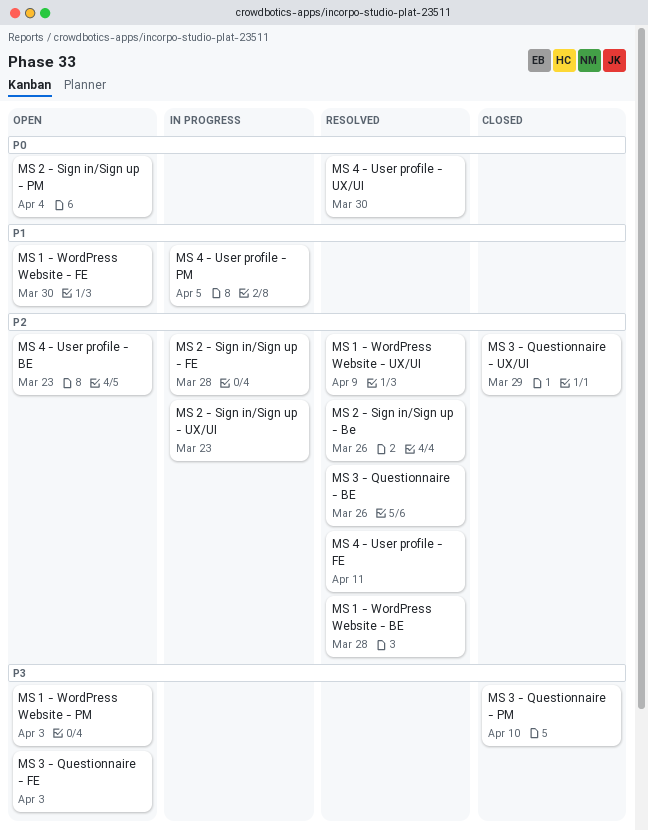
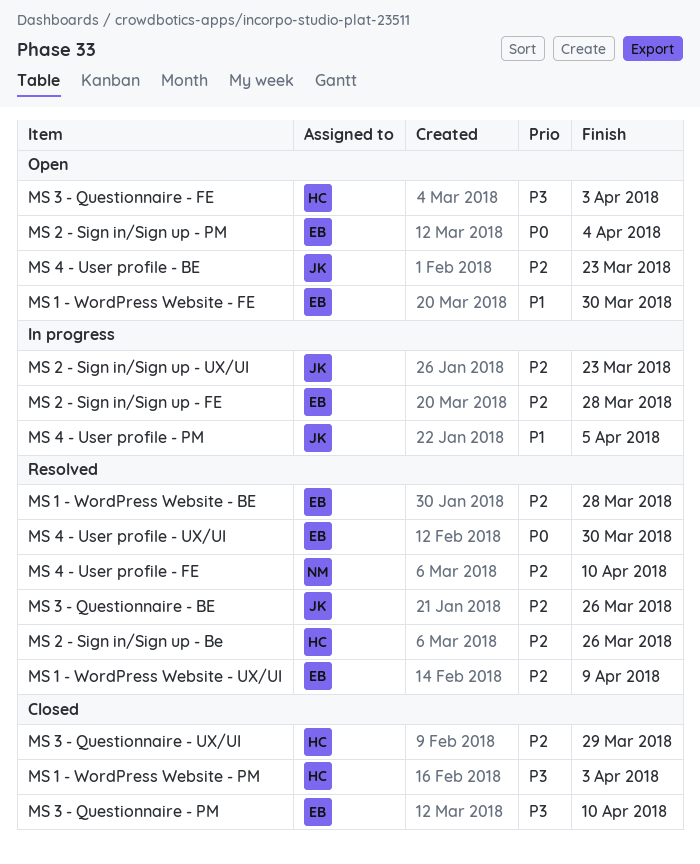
MS 1 - WordPress Website - PM, status: Open -> Closed
MS 4 - User profile - FE, due: Apr 11 -> Apr 10

